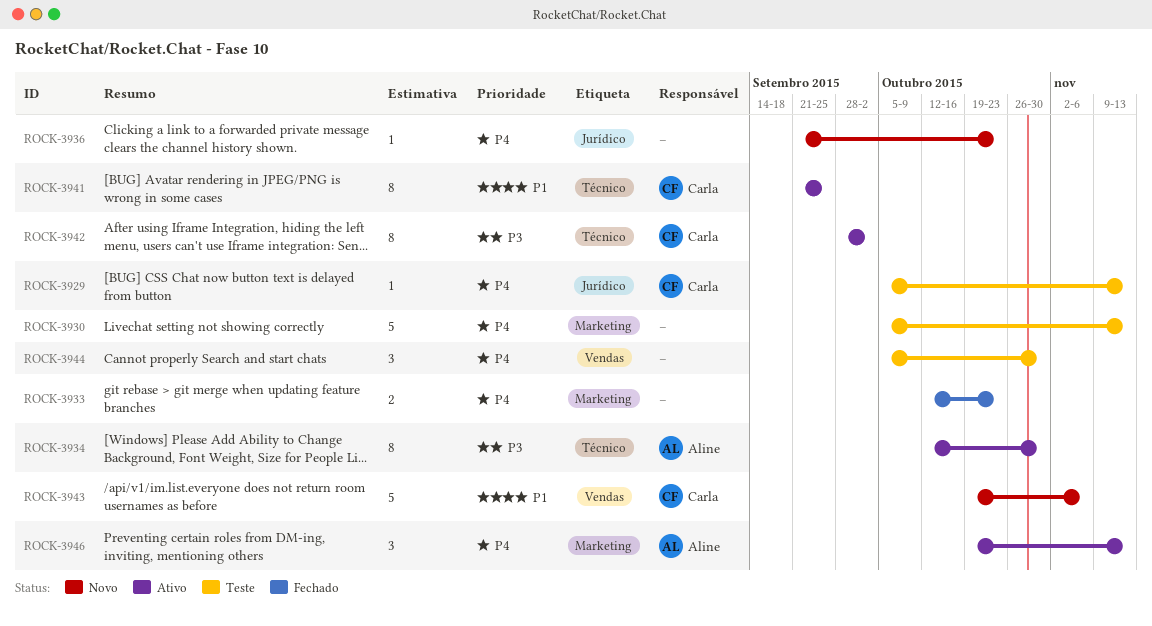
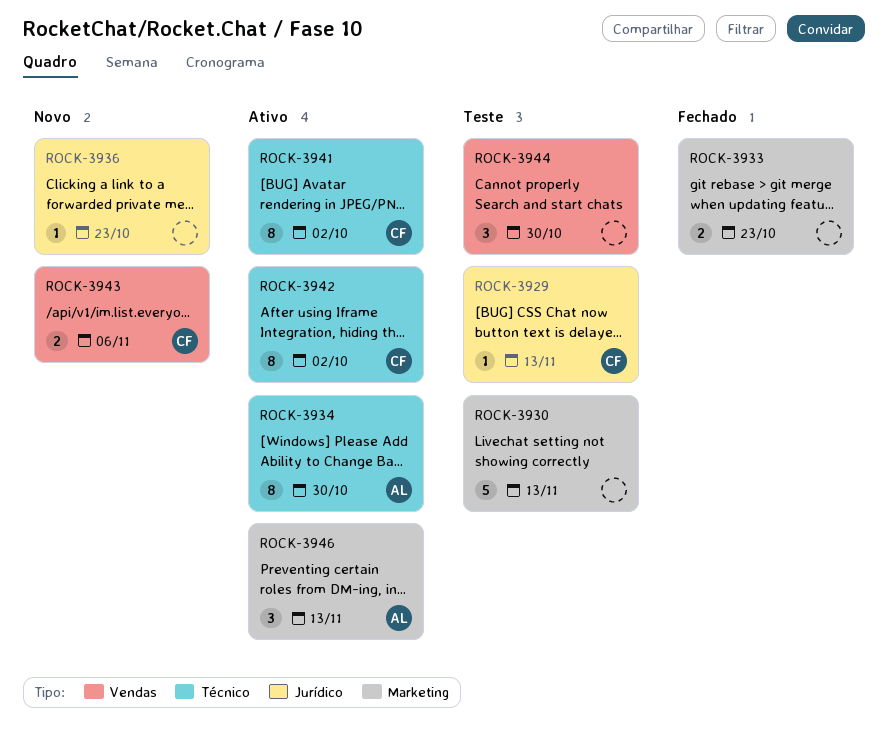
ROCK-3941, due: Sep 25 -> Oct 2
ROCK-3943, estimate: 5 -> 2

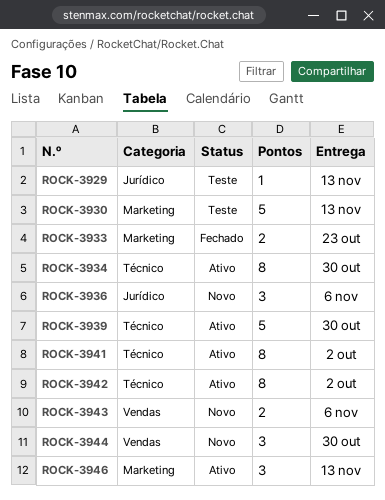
ROCK-3936, estimate: 1 -> 3
ROCK-3936, due: Oct 23 -> Nov 6
ROCK-3939: none -> present
ROCK-3944, status: Teste -> Novo

